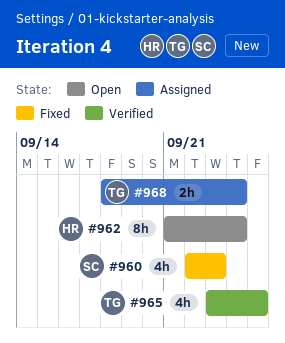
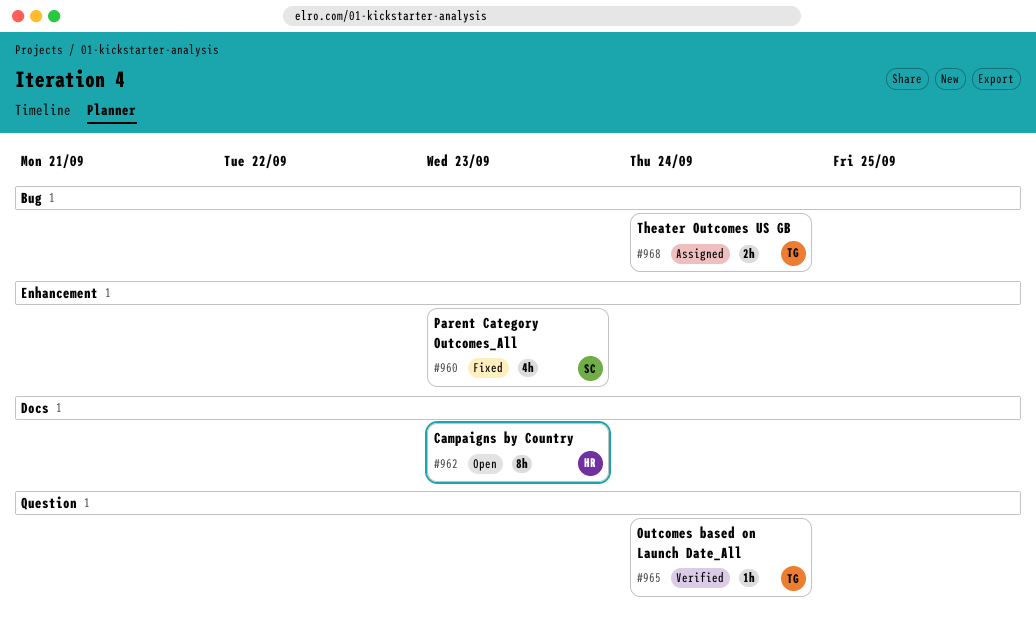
#962, due: Sep 24 -> Sep 23
#965, estimate: 4h -> 1h
#965, due: Sep 25 -> Sep 24

